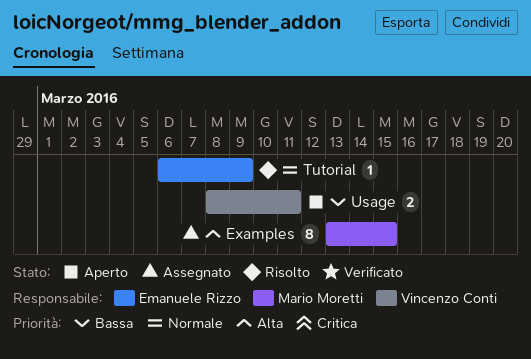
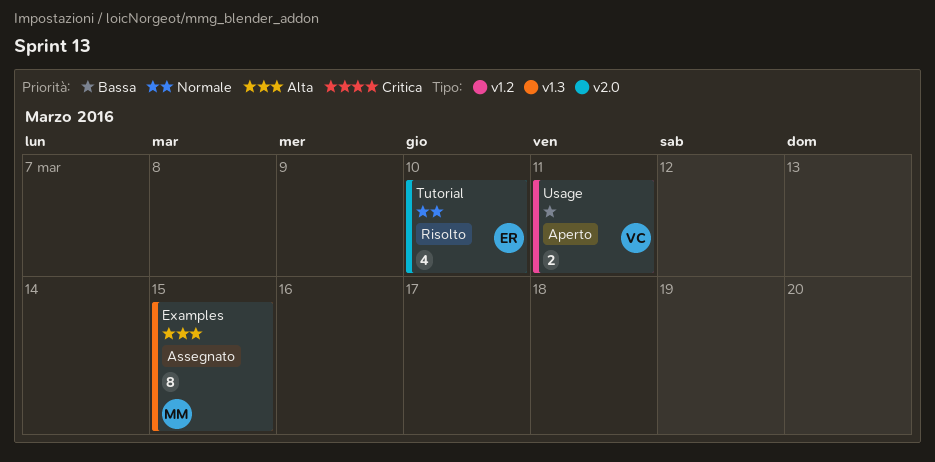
Tutorial, estimate: 1 -> 4
Tutorial, due: Mar 9 -> Mar 10

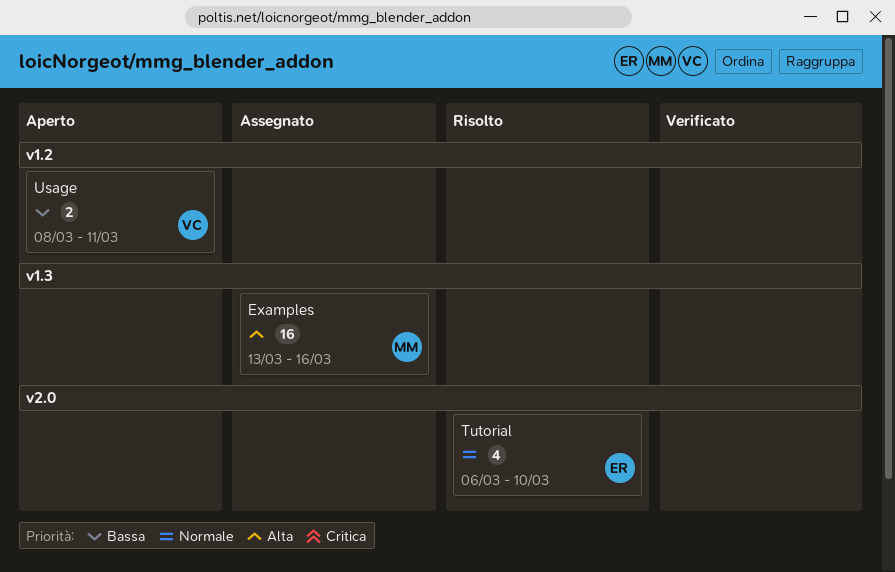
Examples, estimate: 8 -> 16
Examples, due: Mar 15 -> Mar 16

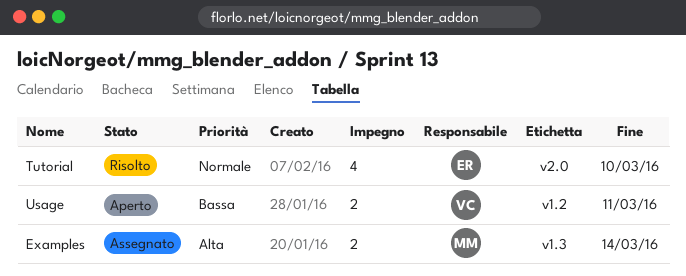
Examples, estimate: 16 -> 2
Examples, due: Mar 16 -> Mar 14

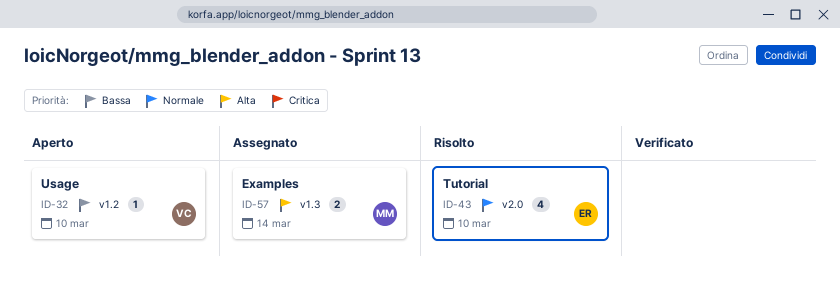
Usage, estimate: 2 -> 1
Usage, due: Mar 11 -> Mar 10

